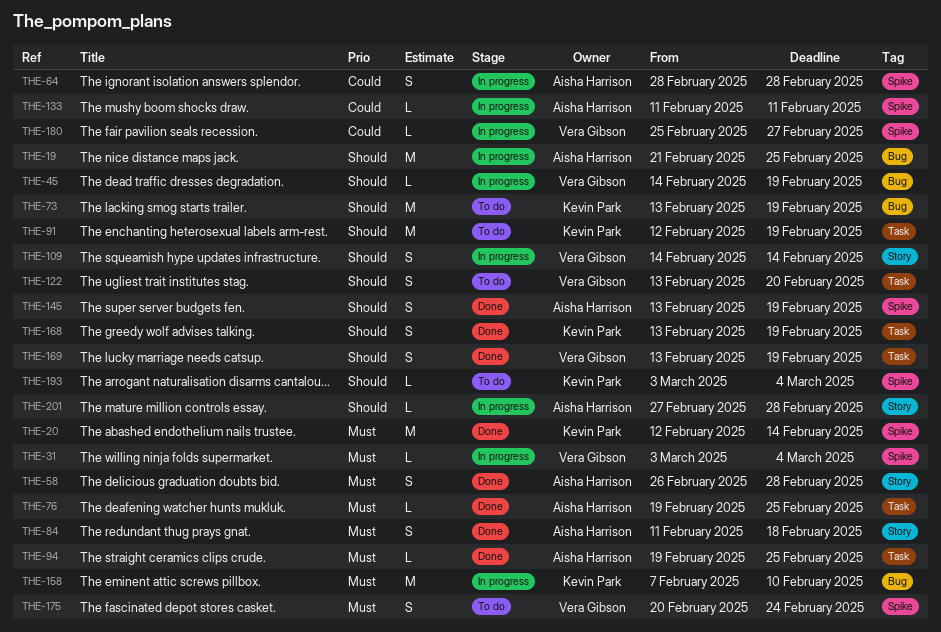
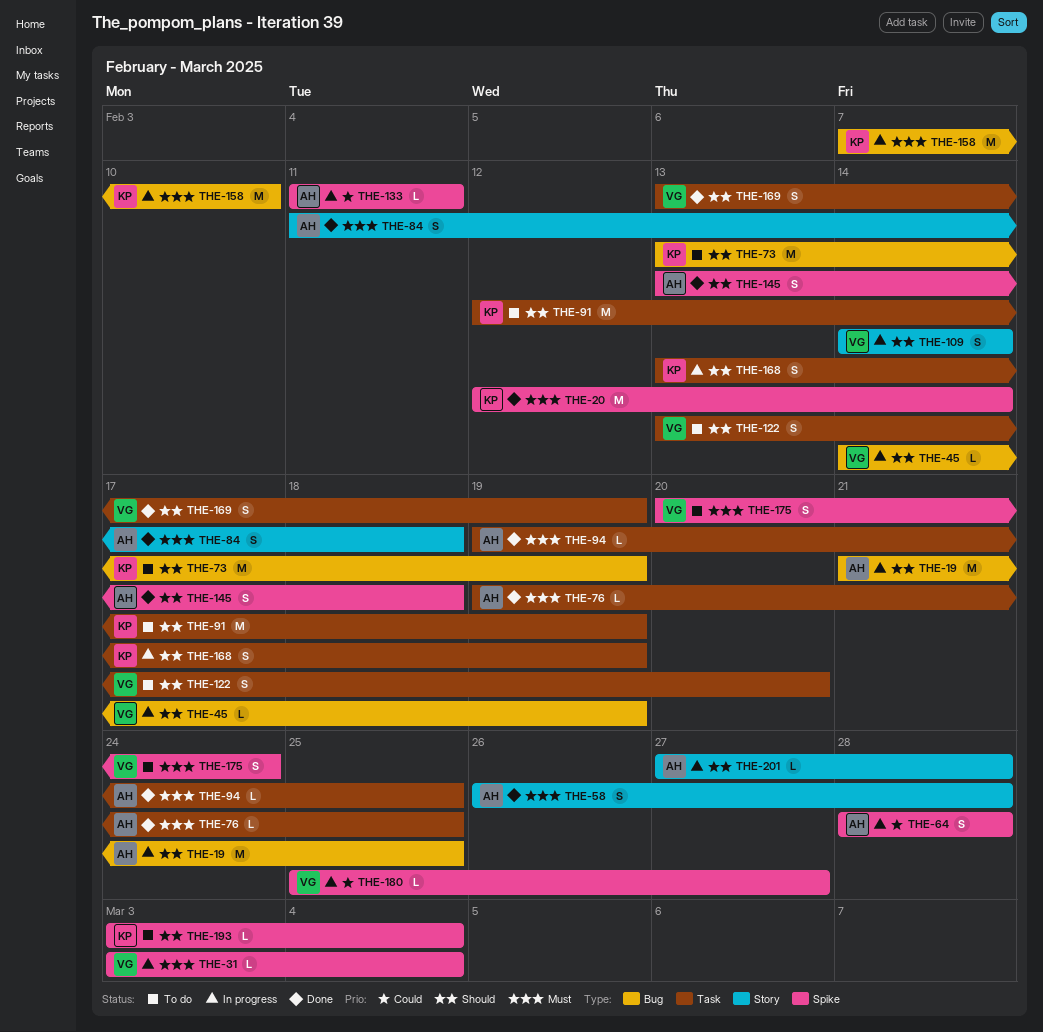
THE-145, due: Feb 19 -> Feb 18
THE-168, status: Done -> In progress

